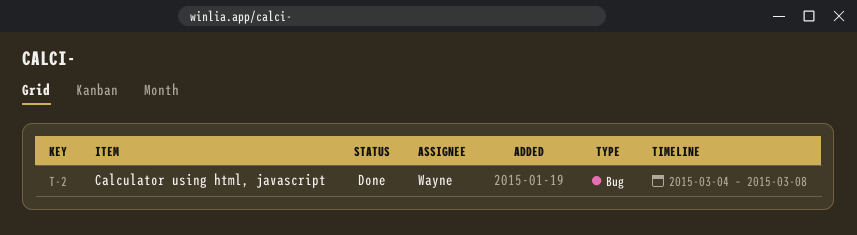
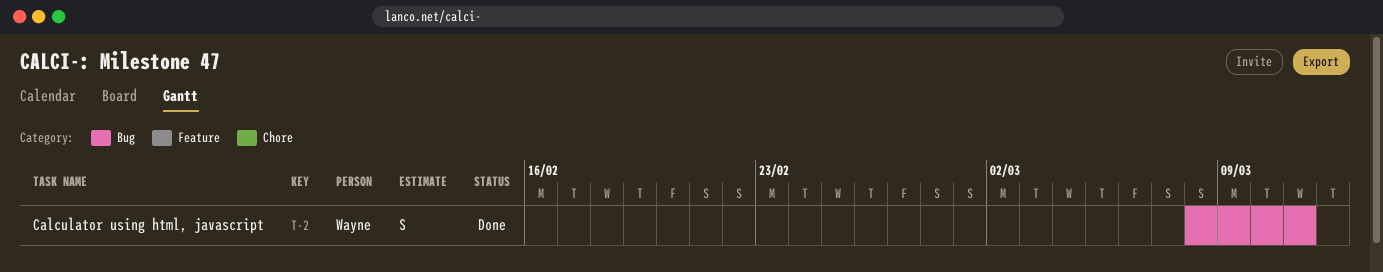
T-2, start: Mar 4 -> Mar 8
T-2, due: Mar 8 -> Mar 11

